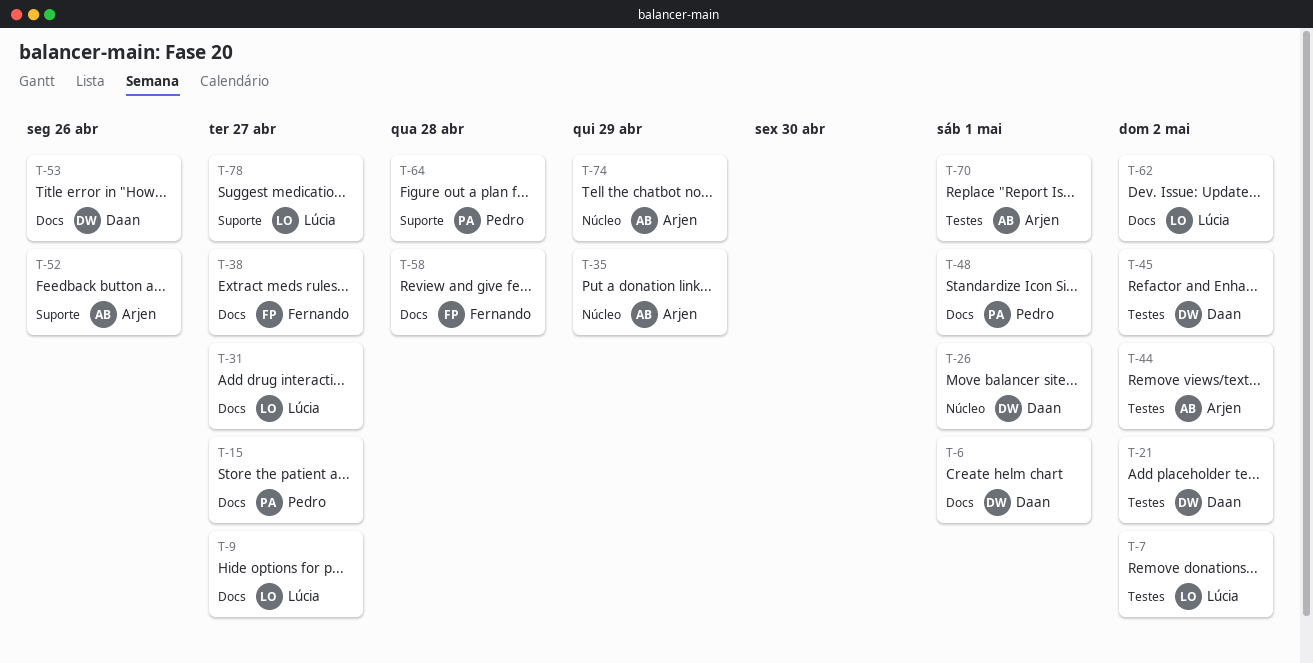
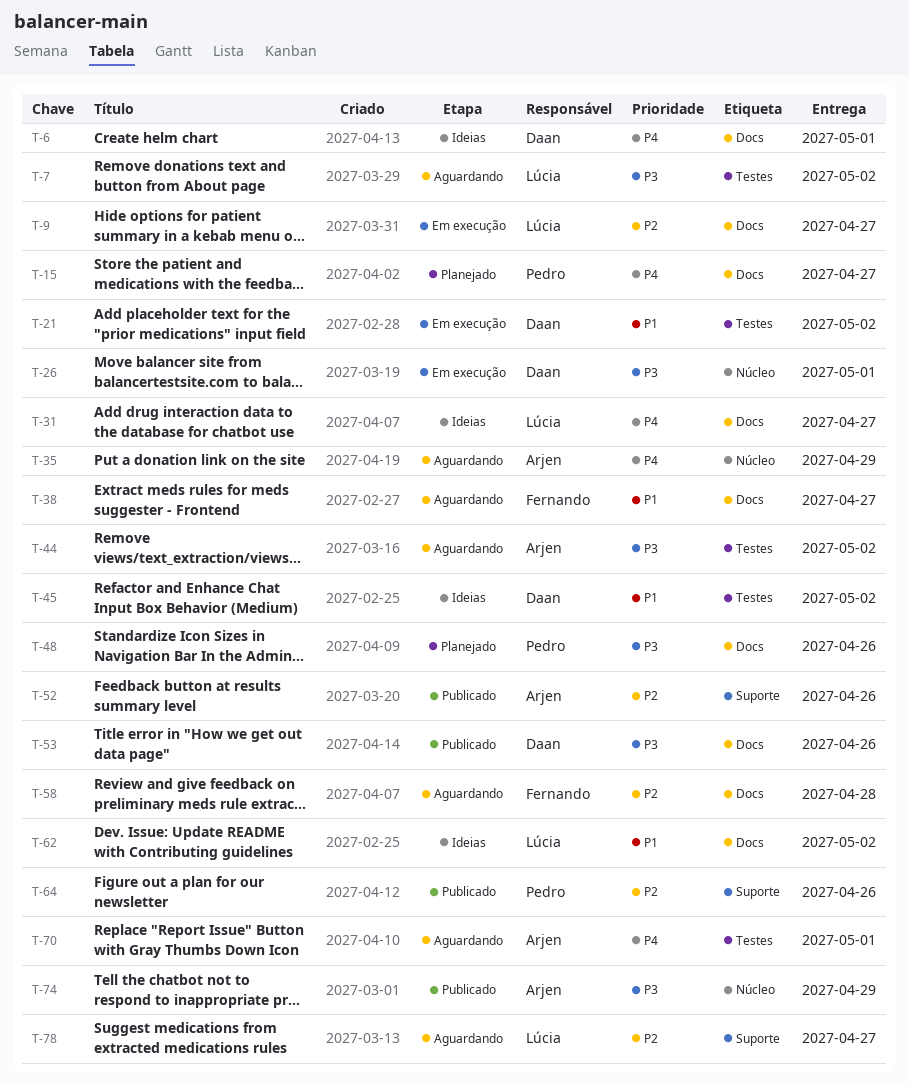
T-48, due: May 1 -> Apr 26
T-64, due: Apr 28 -> Apr 26

